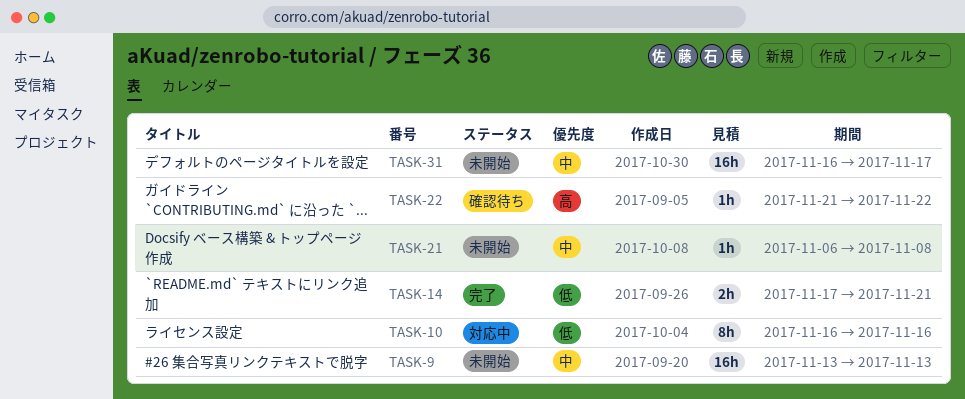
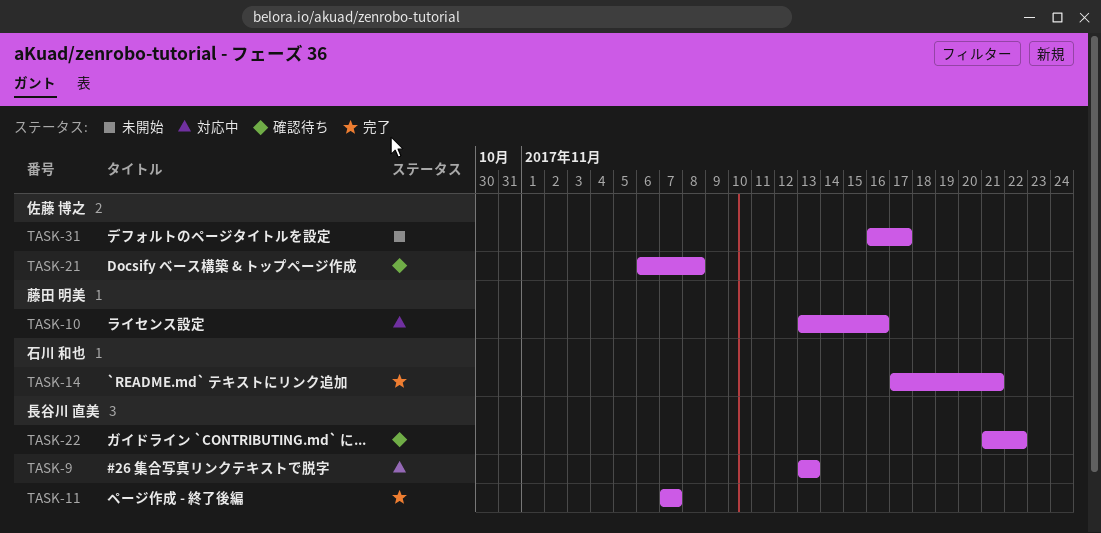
TASK-9, status: 未開始 -> 対応中
TASK-10, start: Nov 16 -> Nov 13
TASK-11: none -> present
TASK-21, status: 未開始 -> 確認待ち

